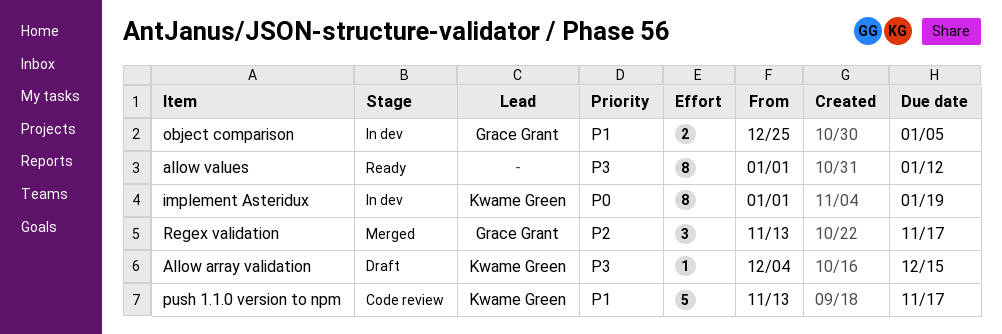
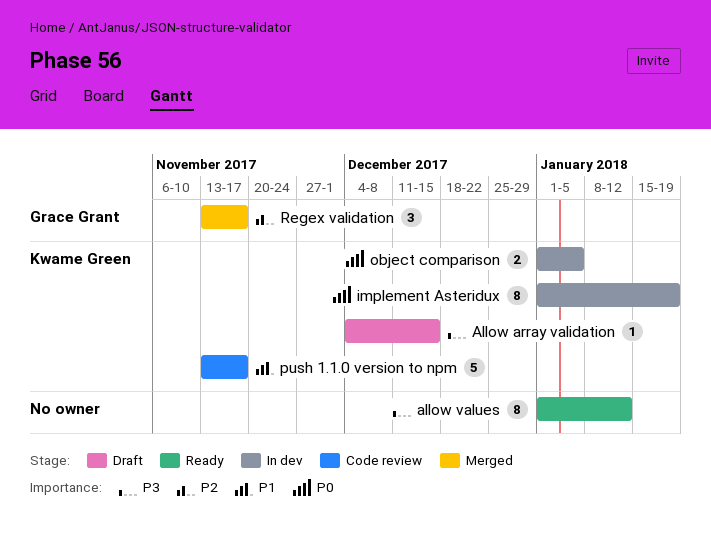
object comparison, owner: Grace Grant -> Kwame Green
object comparison, priority: P1 -> P0
object comparison, start: Dec 25 -> Jan 1

